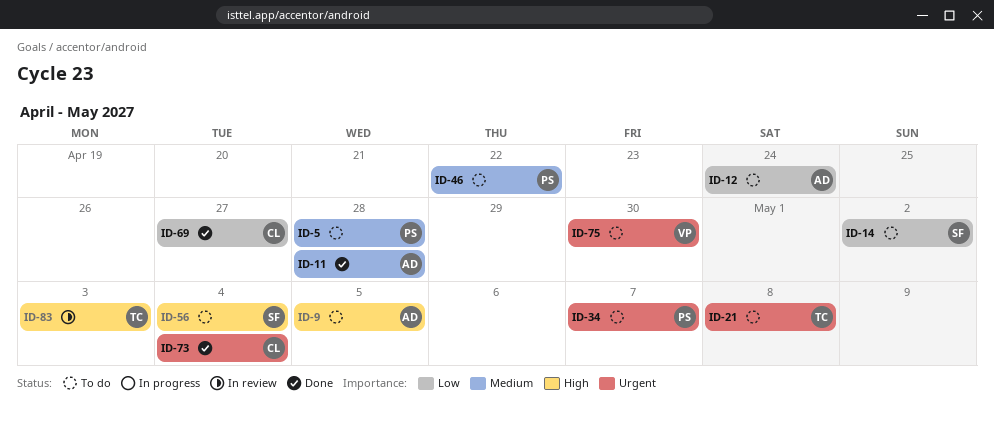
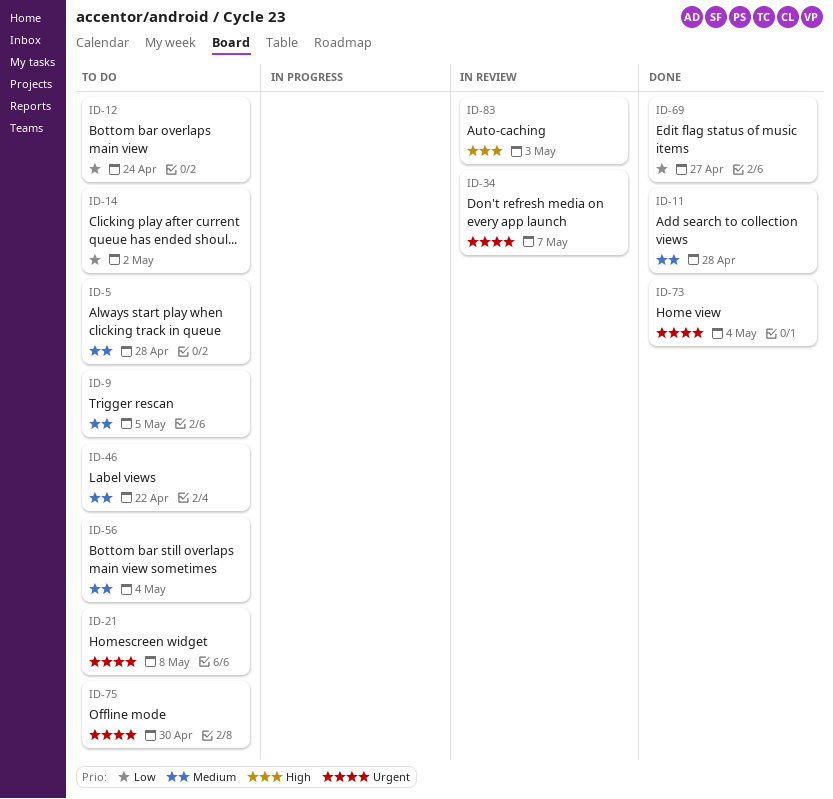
ID-9, priority: High -> Medium
ID-34, status: To do -> In review
ID-56, priority: High -> Medium

